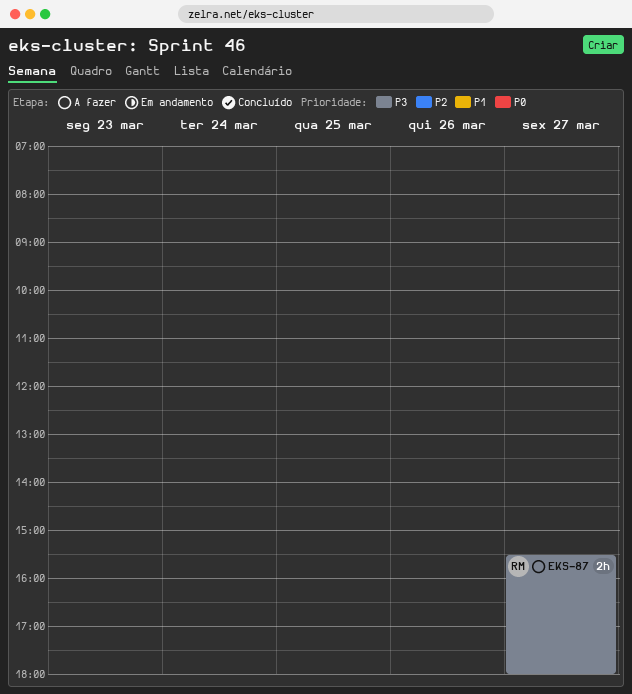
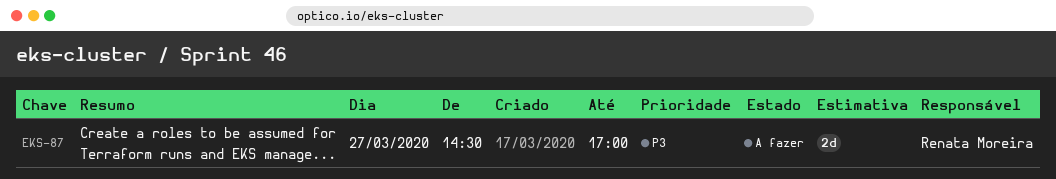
EKS-87, estimate: 2h -> 2d
EKS-87, begins: 15:30 -> 14:30
EKS-87, ends: 18:00 -> 17:00

